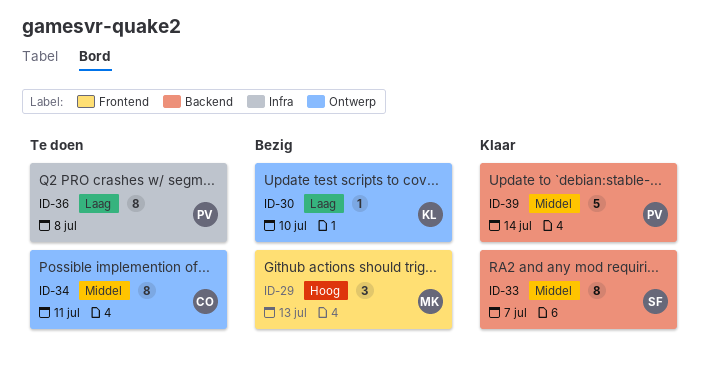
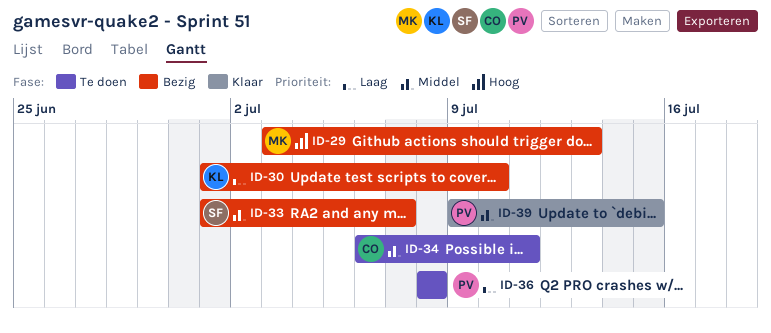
ID-33, status: Klaar -> Bezig
ID-39, due: Jul 14 -> Jul 15

